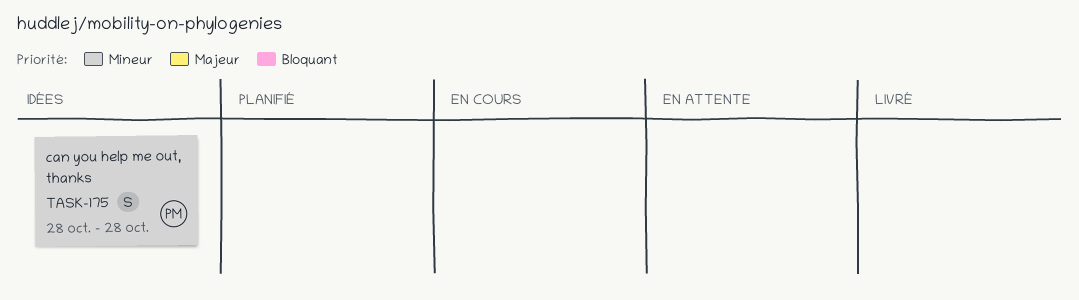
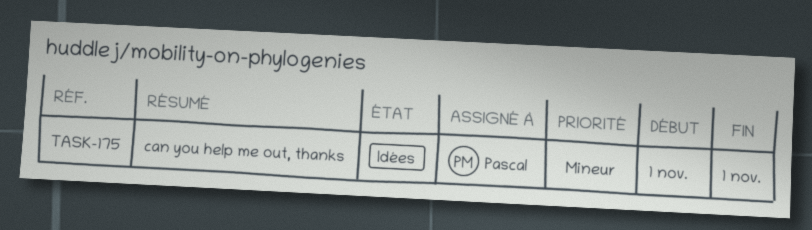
TASK-175, start: Oct 28 -> Nov 1
TASK-175, due: Oct 28 -> Nov 1

